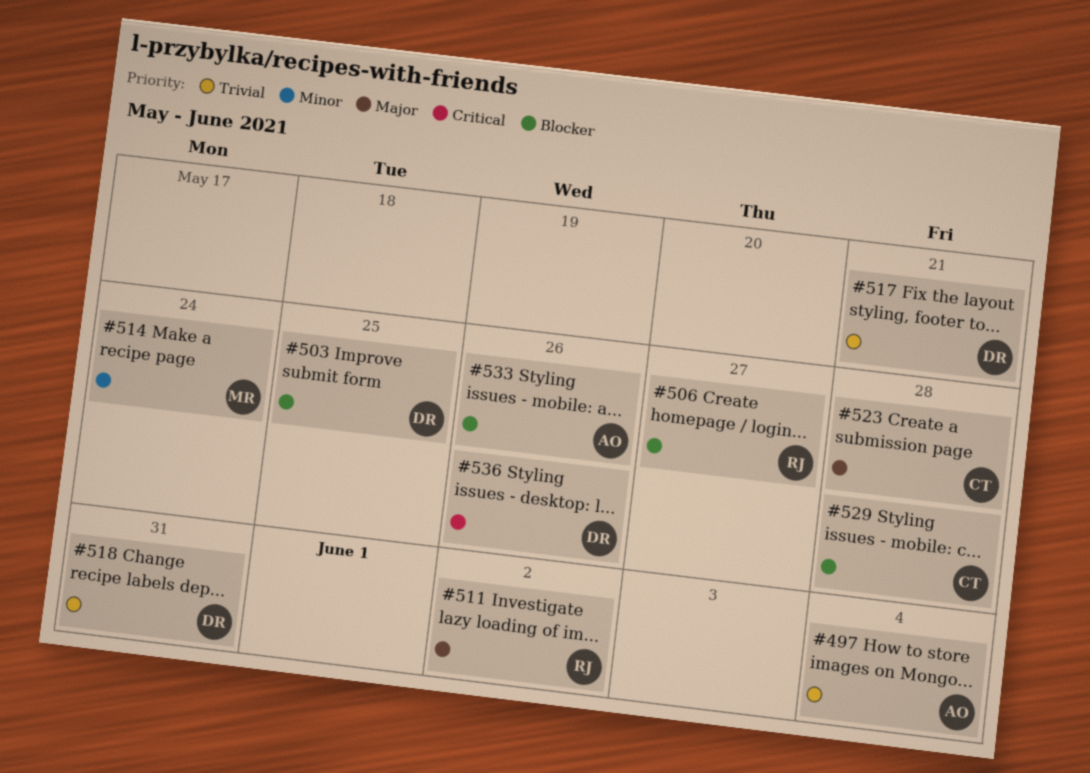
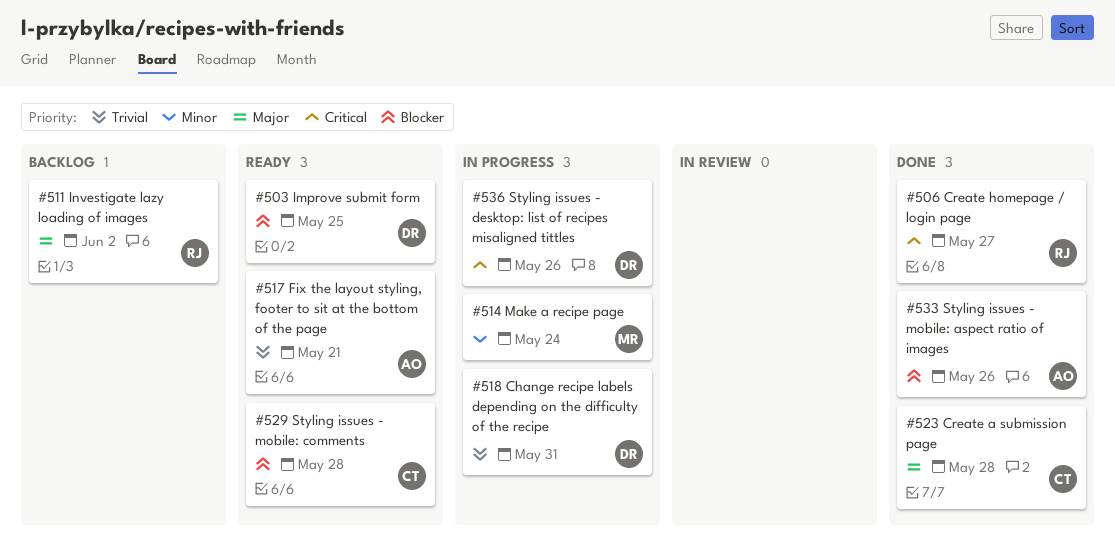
#497: present -> none
#506, priority: Blocker -> Critical
#517, owner: DR -> AO

